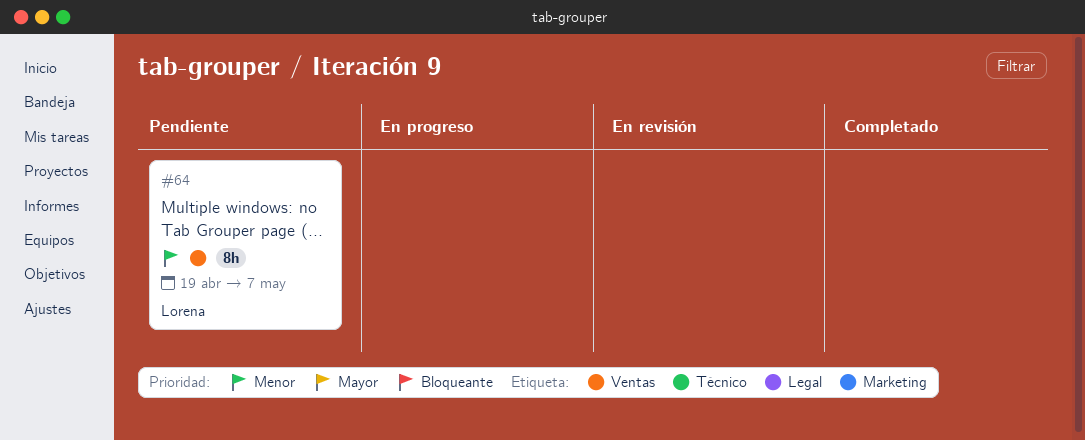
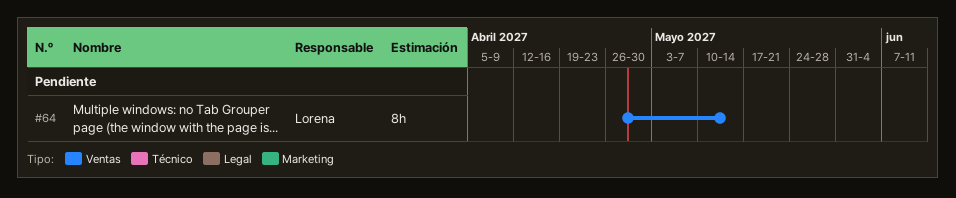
#64, start: Apr 19 -> Apr 26
#64, due: May 7 -> May 14

